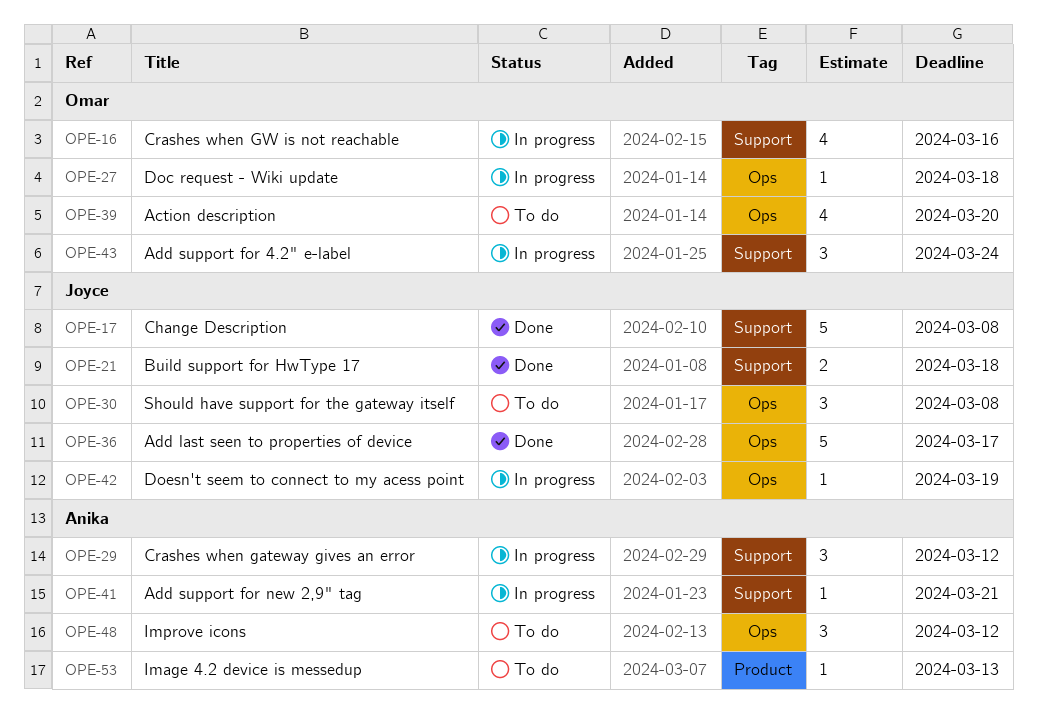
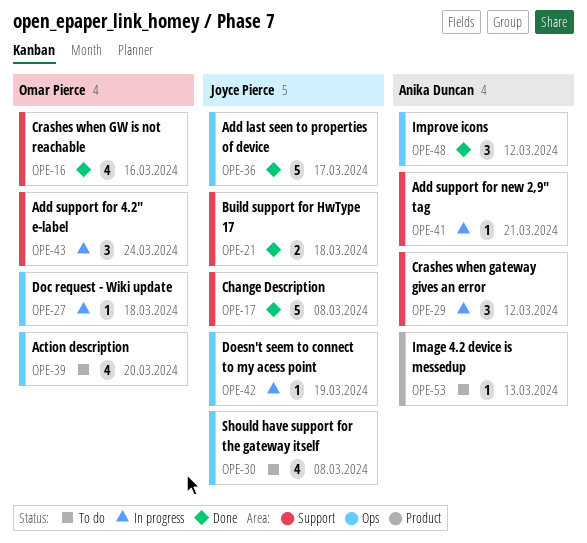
OPE-16, status: In progress -> Done
OPE-30, estimate: 3 -> 4
OPE-48, status: To do -> Done

